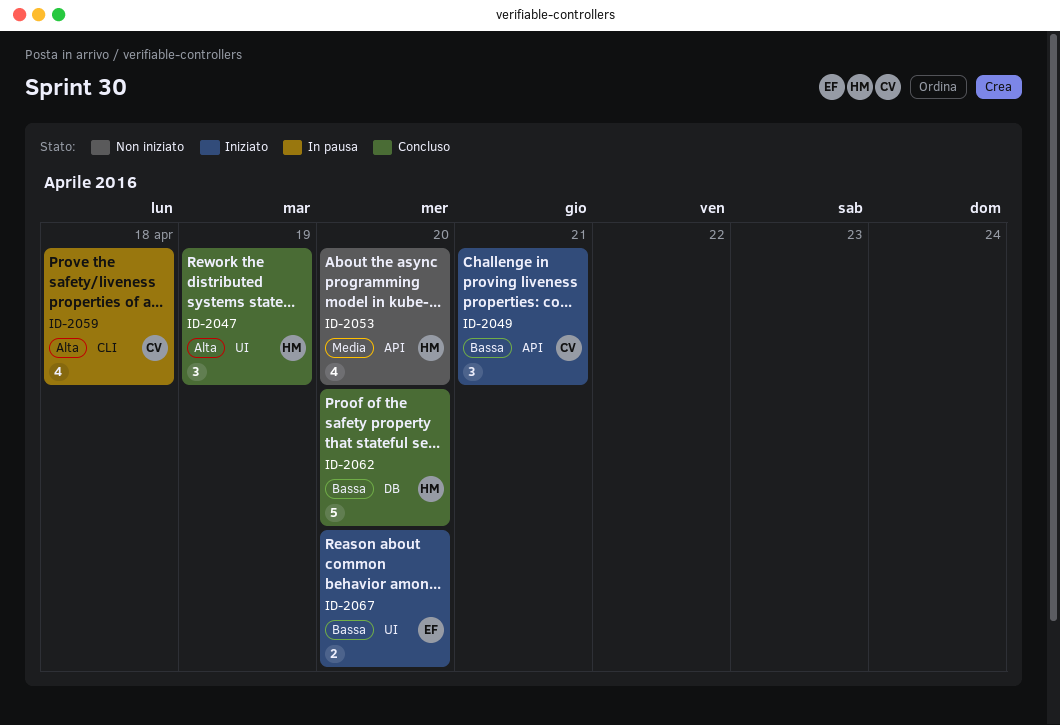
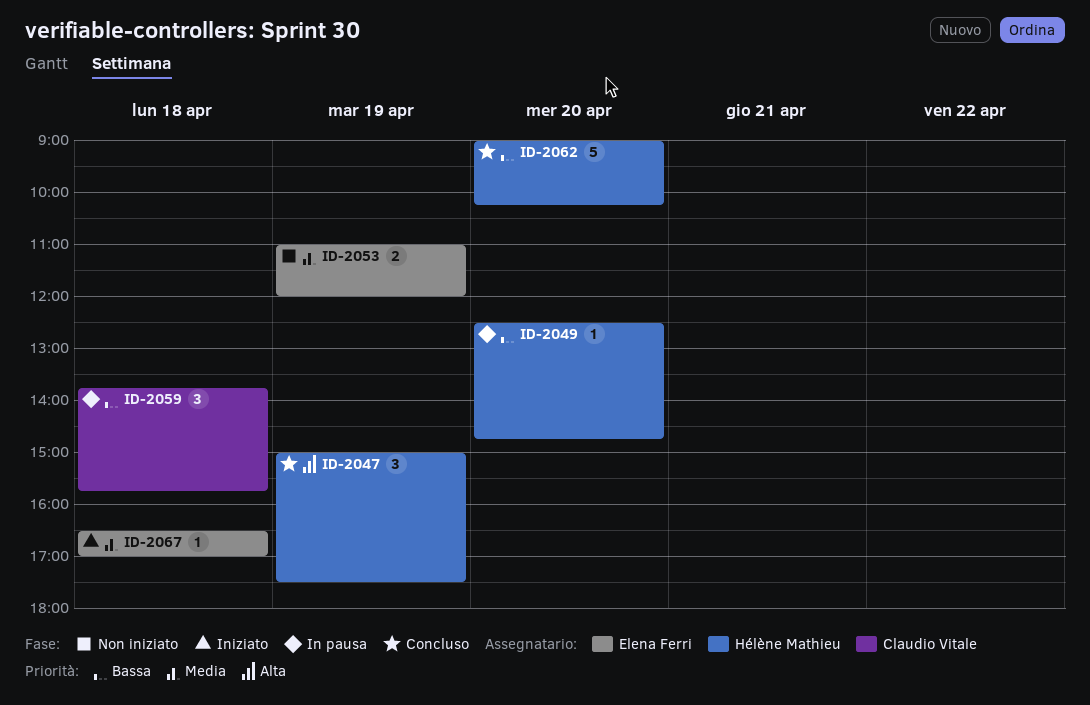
ID-2049, status: Iniziato -> In pausa
ID-2049, owner: Claudio Vitale -> Hélène Mathieu
ID-2049, estimate: 3 -> 1
ID-2049, day: Apr 21 -> Apr 20
ID-2053, owner: Hélène Mathieu -> Elena Ferri
ID-2053, estimate: 4 -> 2
ID-2053, day: Apr 20 -> Apr 19
ID-2059, priority: Alta -> Bassa
ID-2059, estimate: 4 -> 3
ID-2067, priority: Bassa -> Media
ID-2067, estimate: 2 -> 1
ID-2067, day: Apr 20 -> Apr 18

